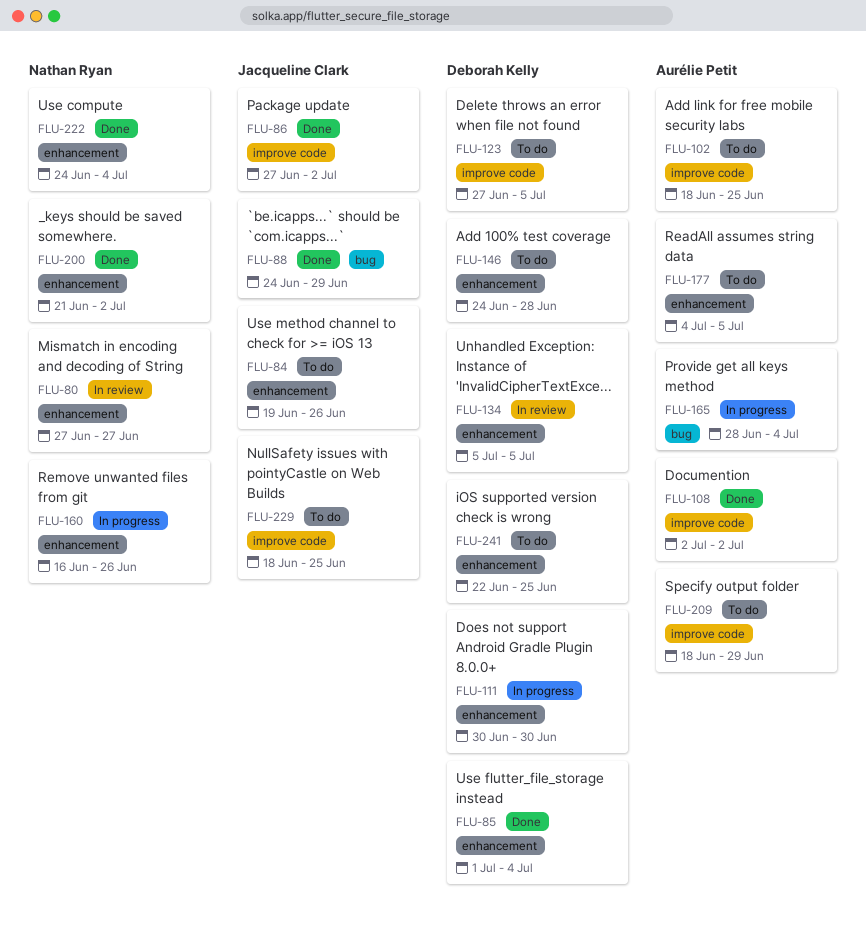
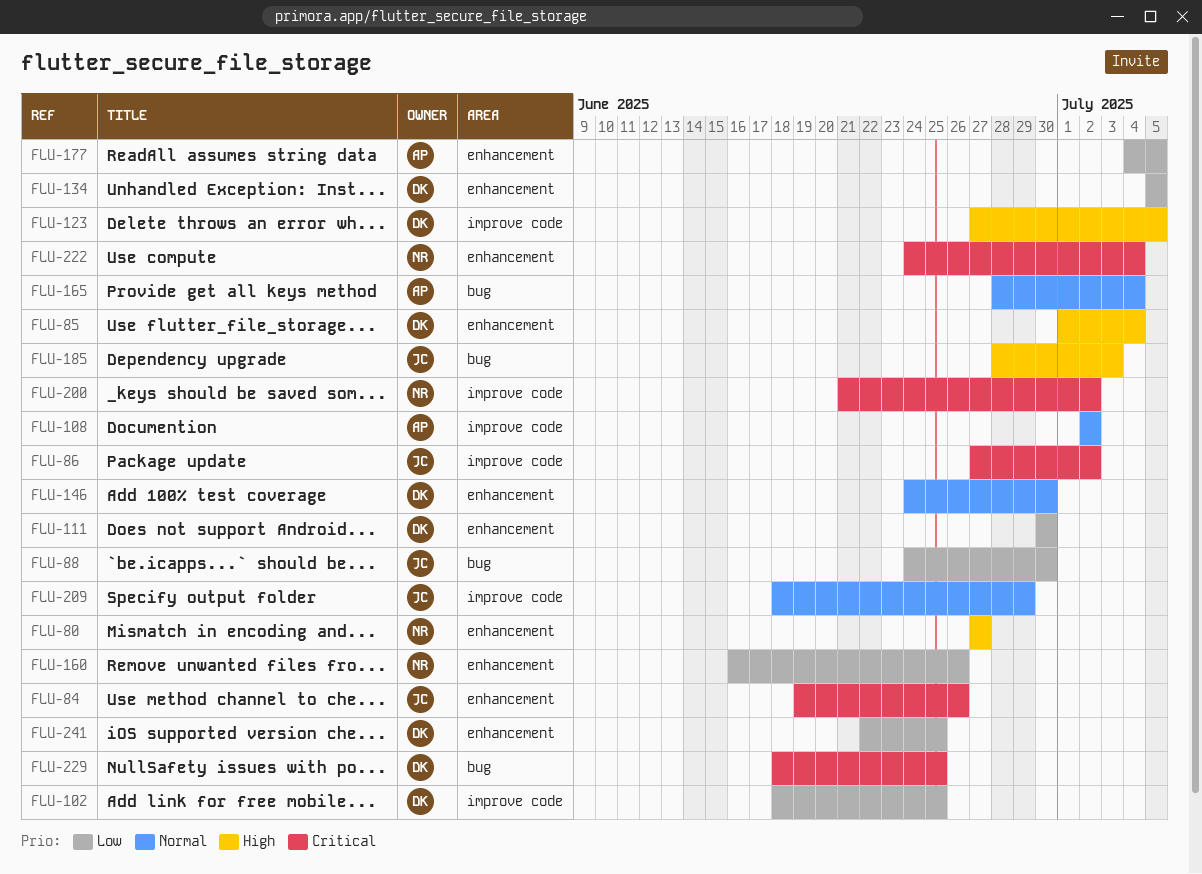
FLU-88, due: Jun 29 -> Jun 30
FLU-102, owner: Aurélie Petit -> Deborah Kelly
FLU-146, due: Jun 28 -> Jun 30
FLU-185: none -> present
FLU-200, label: enhancement -> improve code
FLU-209, owner: Aurélie Petit -> Jacqueline Clark
FLU-229, owner: Jacqueline Clark -> Deborah Kelly
FLU-229, label: improve code -> bug

